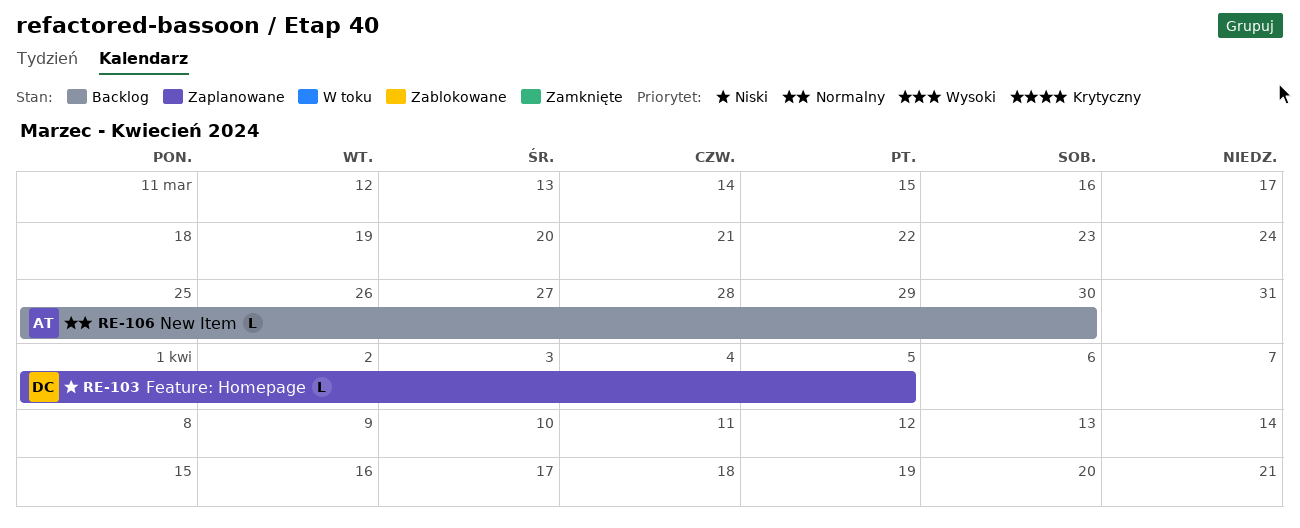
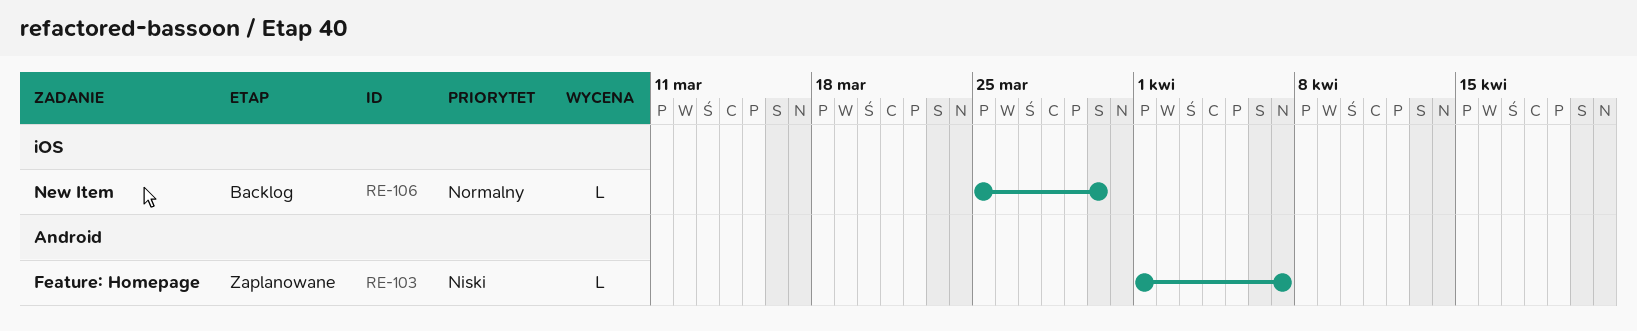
RE-103, due: Apr 5 -> Apr 7

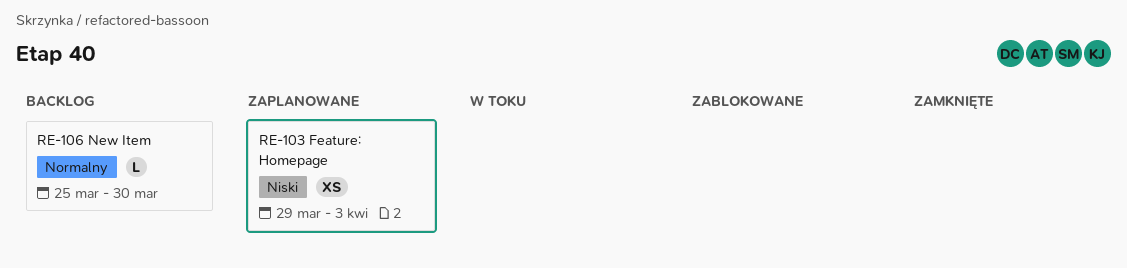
RE-103, estimate: L -> XS
RE-103, start: Apr 1 -> Mar 29
RE-103, due: Apr 7 -> Apr 3

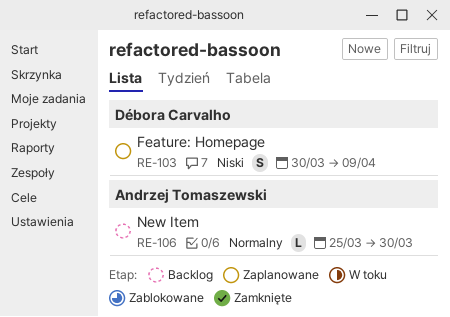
RE-103, estimate: XS -> S
RE-103, start: Mar 29 -> Mar 30
RE-103, due: Apr 3 -> Apr 9

